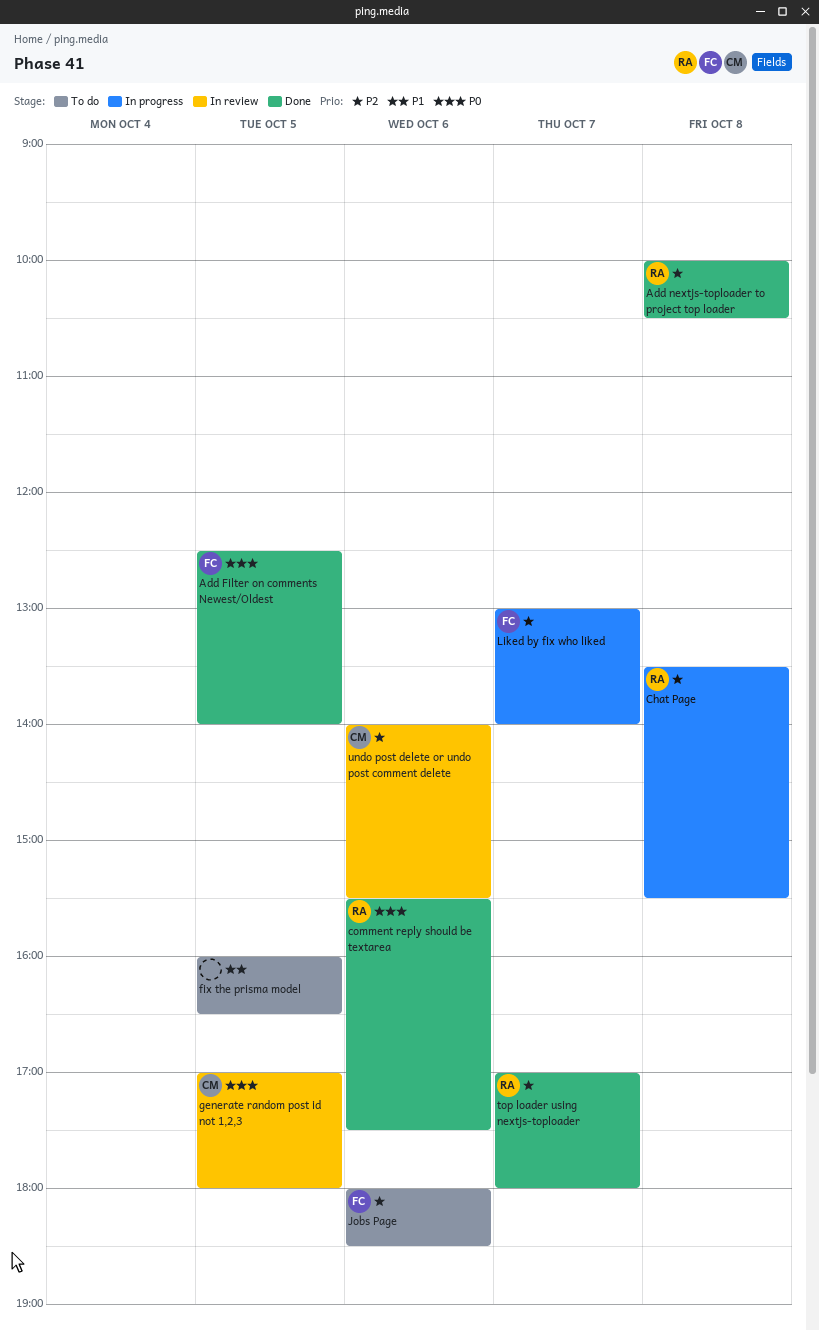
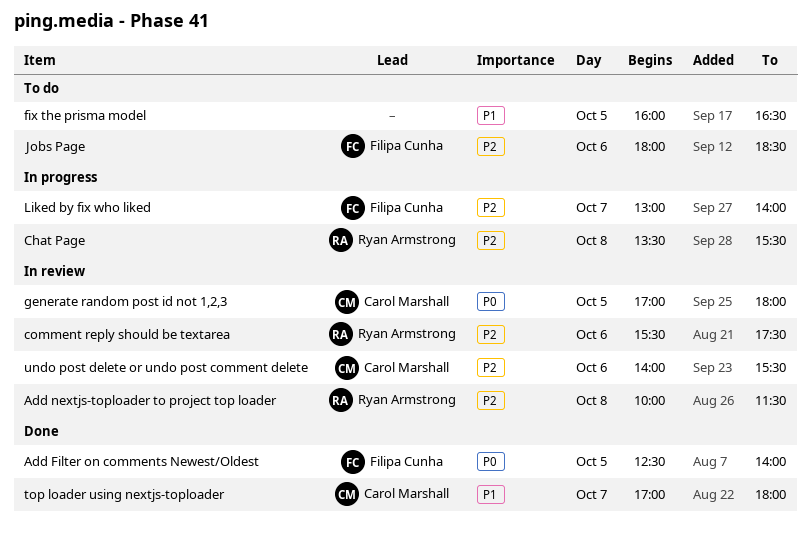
Add nextjs-toploader to project top loader, status: Done -> In review
Add nextjs-toploader to project top loader, ends: 10:30 -> 11:30
comment reply should be textarea, status: Done -> In review
comment reply should be textarea, priority: P0 -> P2
top loader using nextjs-toploader, owner: Ryan Armstrong -> Carol Marshall
top loader using nextjs-toploader, priority: P2 -> P1

